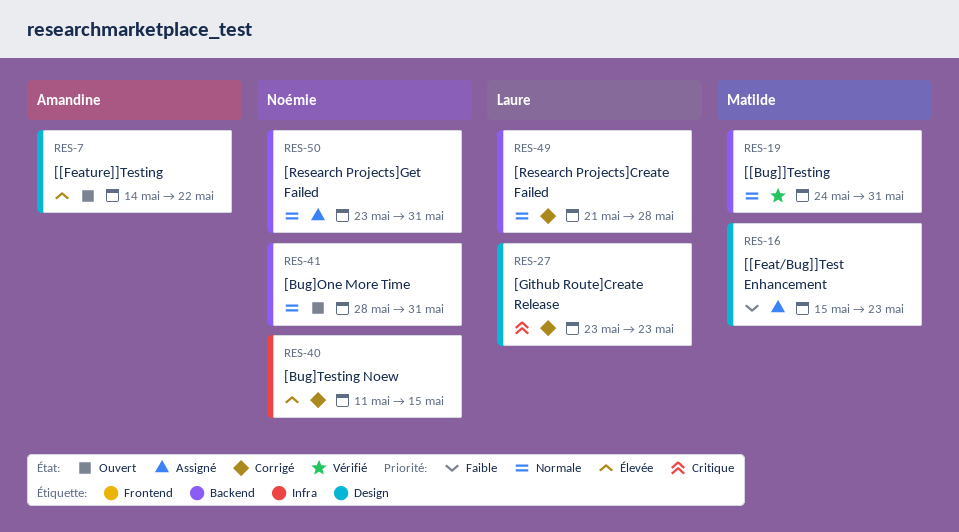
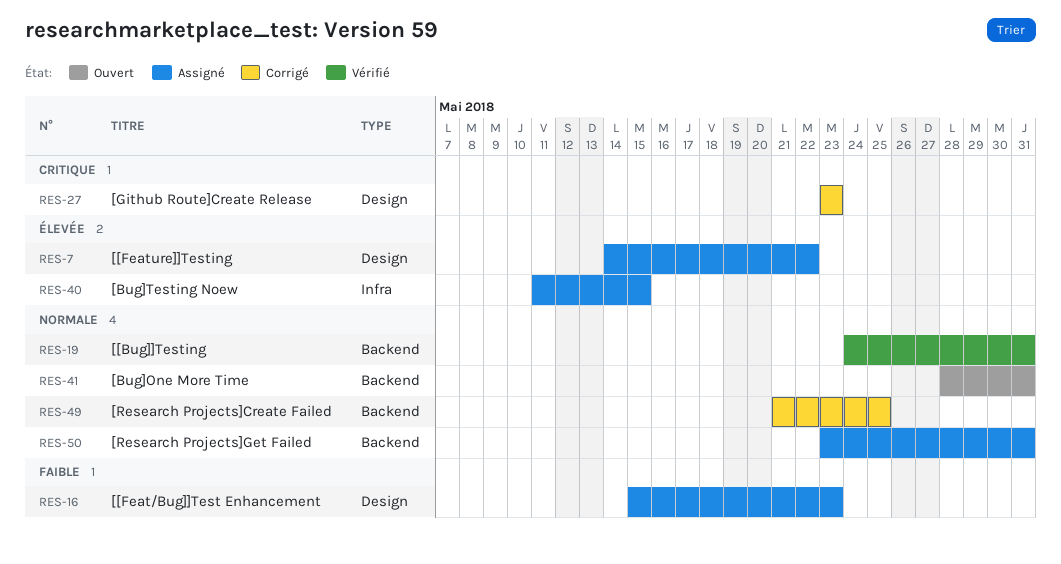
RES-7, status: Ouvert -> Assigné
RES-40, status: Corrigé -> Assigné
RES-49, due: May 28 -> May 25

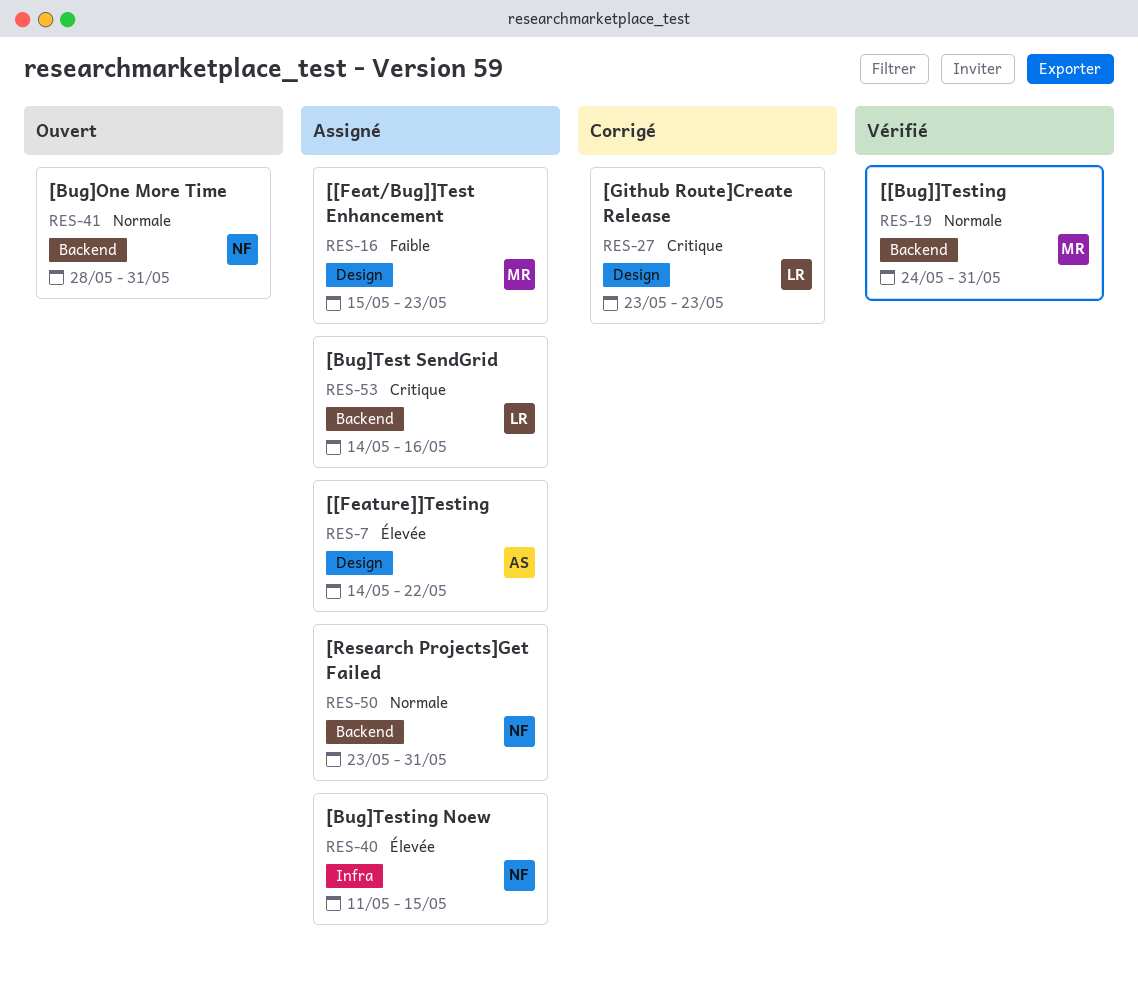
RES-49: present -> none
RES-53: none -> present

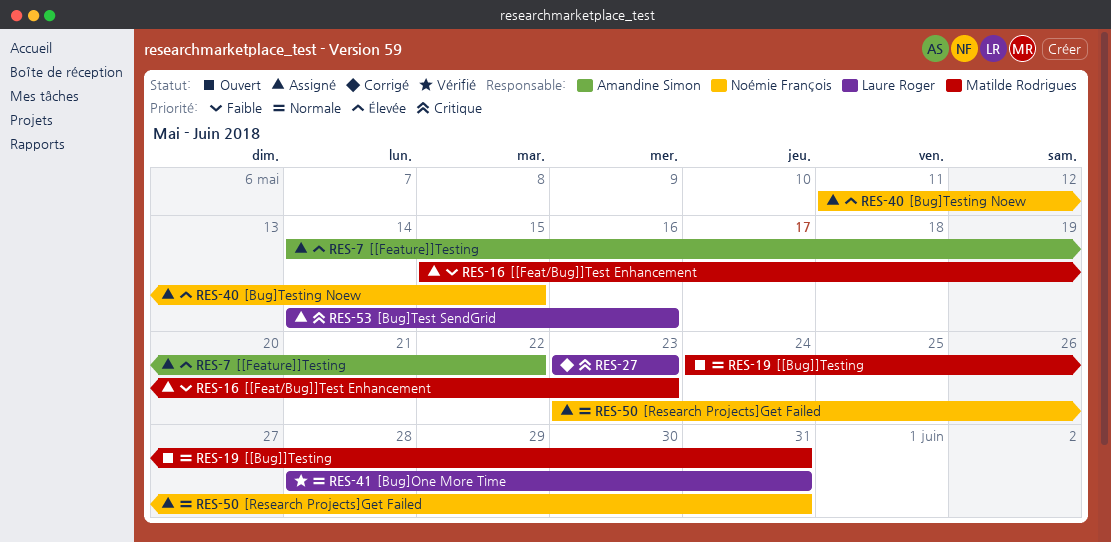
RES-19, status: Vérifié -> Ouvert
RES-41, status: Ouvert -> Vérifié
RES-41, owner: Noémie François -> Laure Roger

